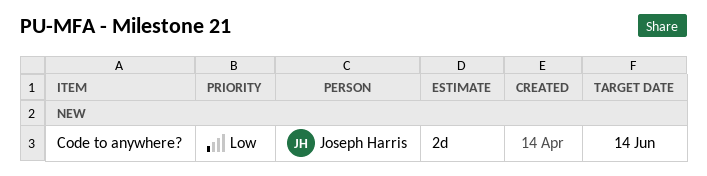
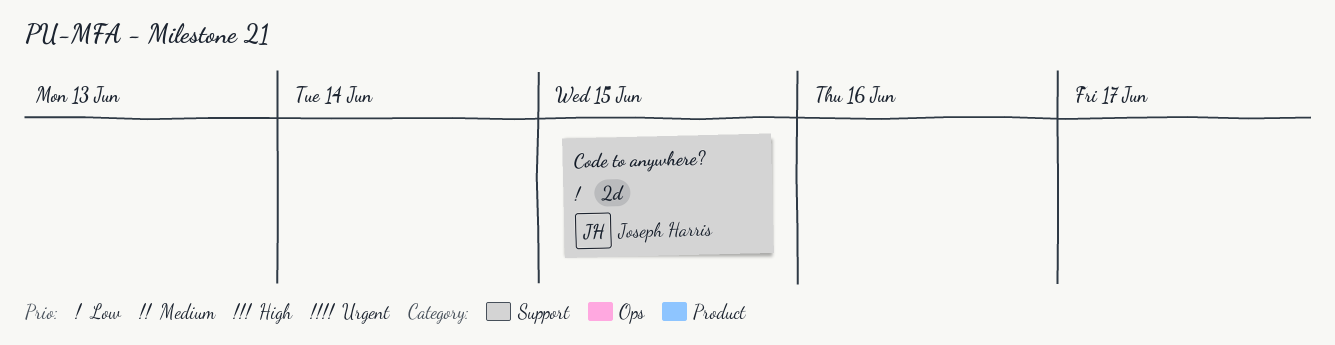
Code to anywhere?, due: Jun 14 -> Jun 15

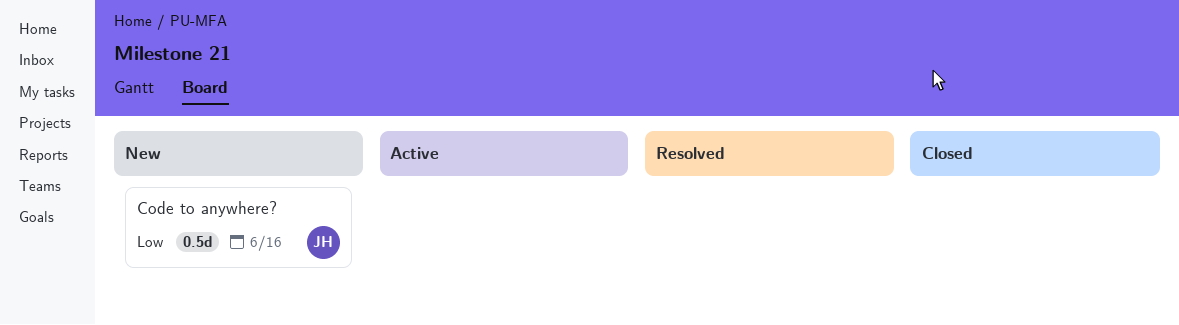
Code to anywhere?, estimate: 2d -> 0.5d
Code to anywhere?, due: Jun 15 -> Jun 16

